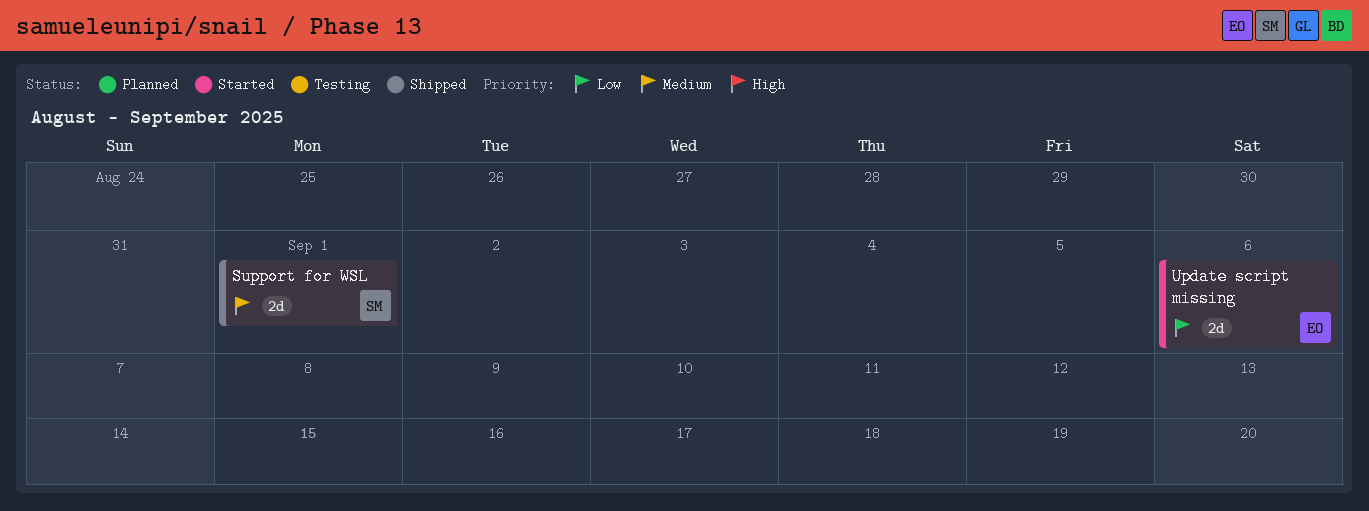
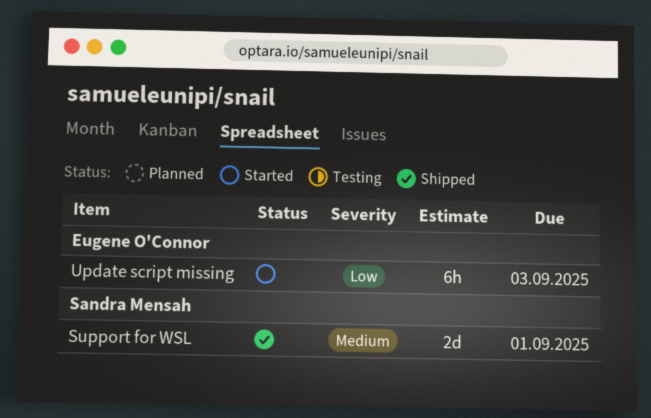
Update script missing, estimate: 2d -> 6h
Update script missing, due: Sep 6 -> Sep 3

